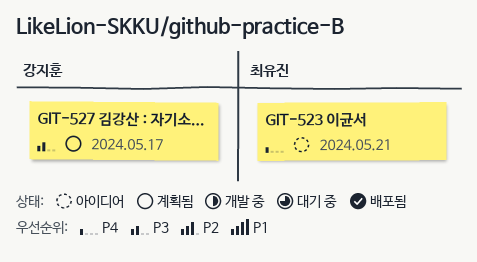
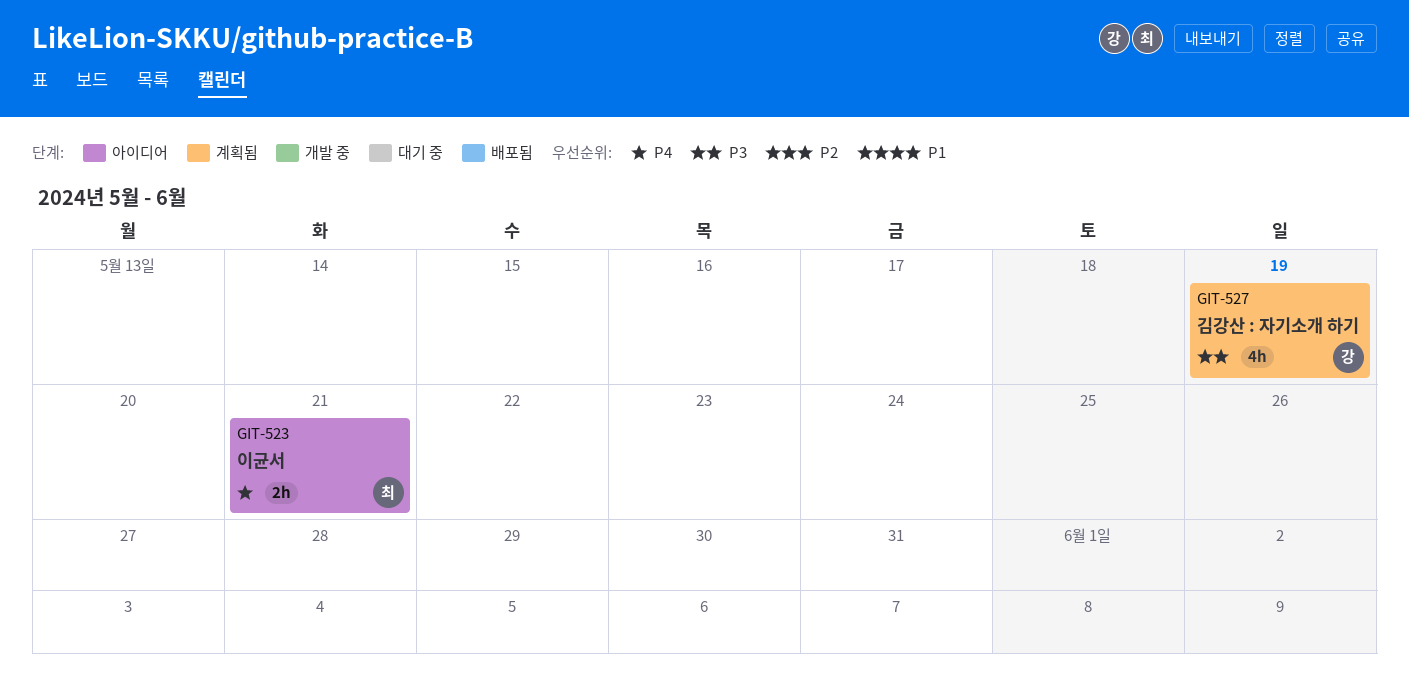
GIT-527, due: May 17 -> May 19

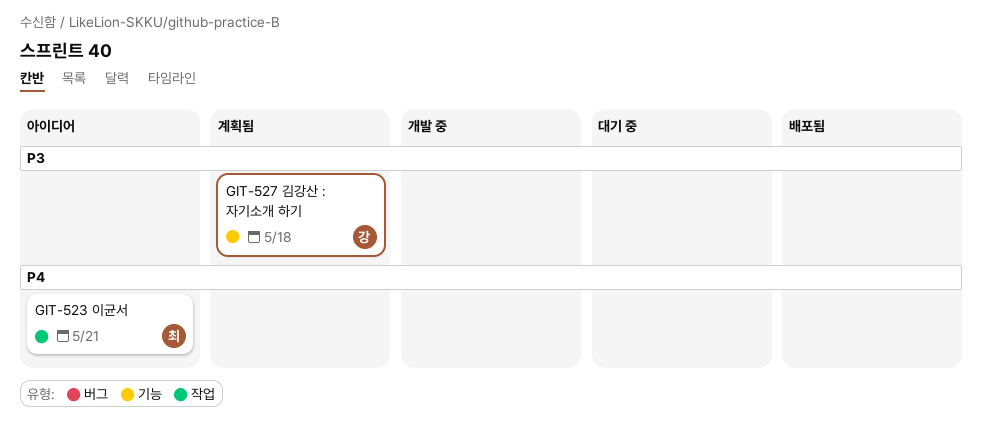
GIT-527, due: May 19 -> May 18

